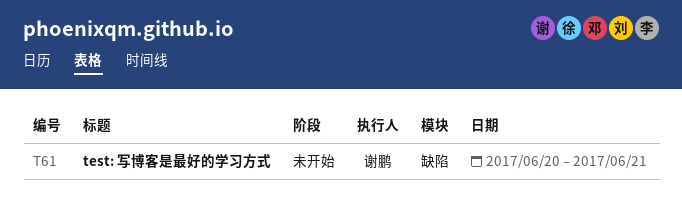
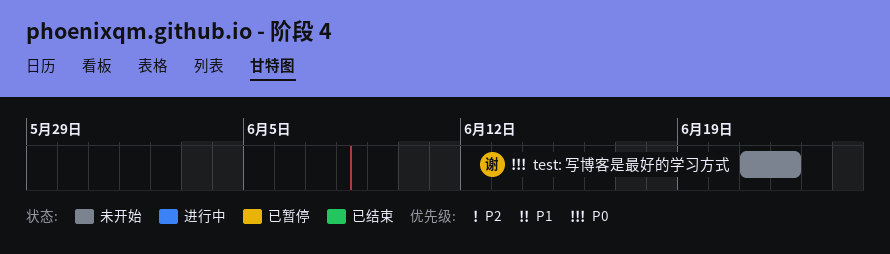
test: 写博客是最好的学习方式, start: Jun 20 -> Jun 21
test: 写博客是最好的学习方式, due: Jun 21 -> Jun 22

